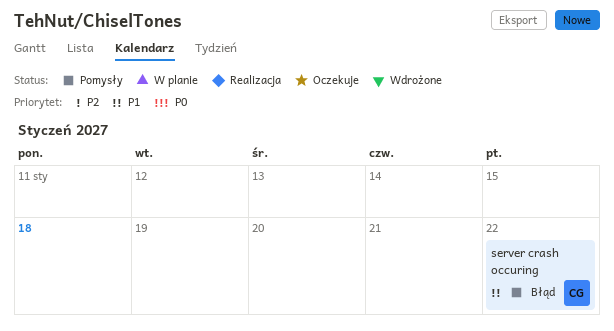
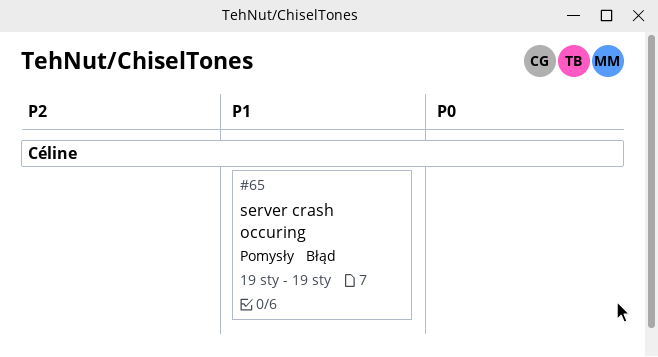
server crash occuring, due: Jan 22 -> Jan 19

